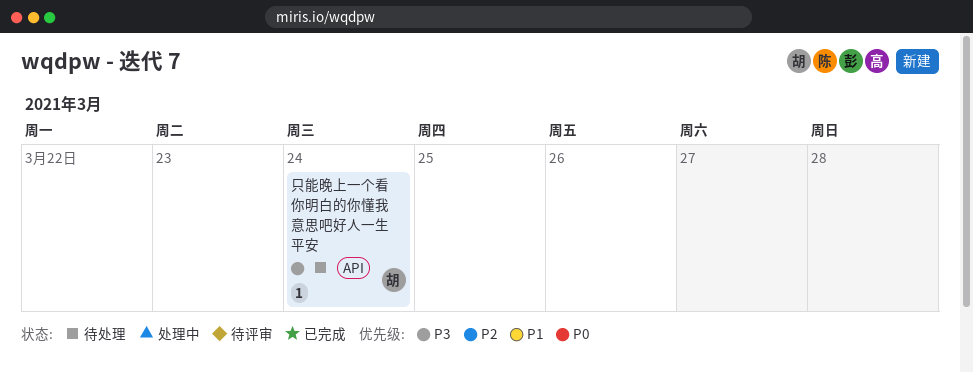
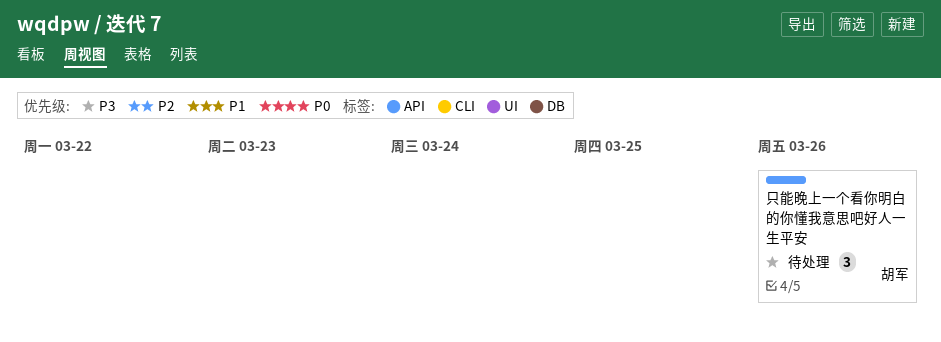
只能晚上一个看你明白的你懂我意思吧好人一生平安, estimate: 1 -> 3
只能晚上一个看你明白的你懂我意思吧好人一生平安, due: Mar 24 -> Mar 26

